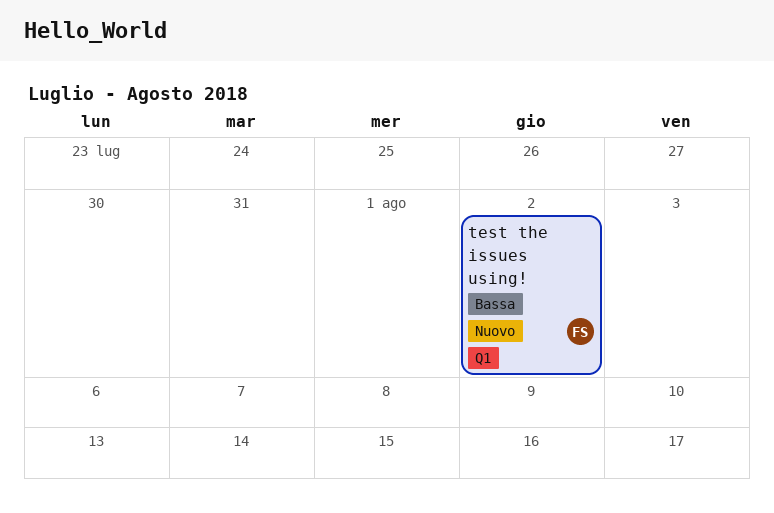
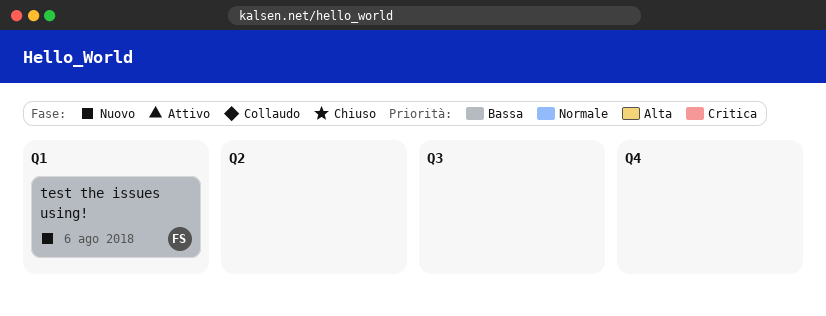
test the issues using!, due: Aug 2 -> Aug 6

